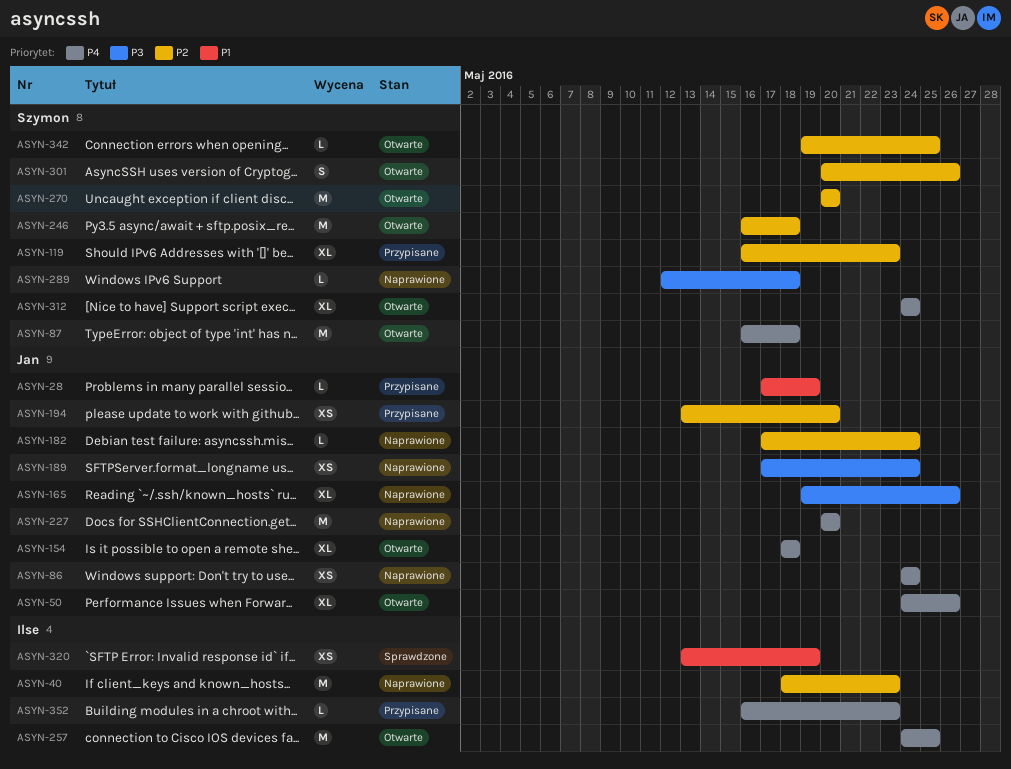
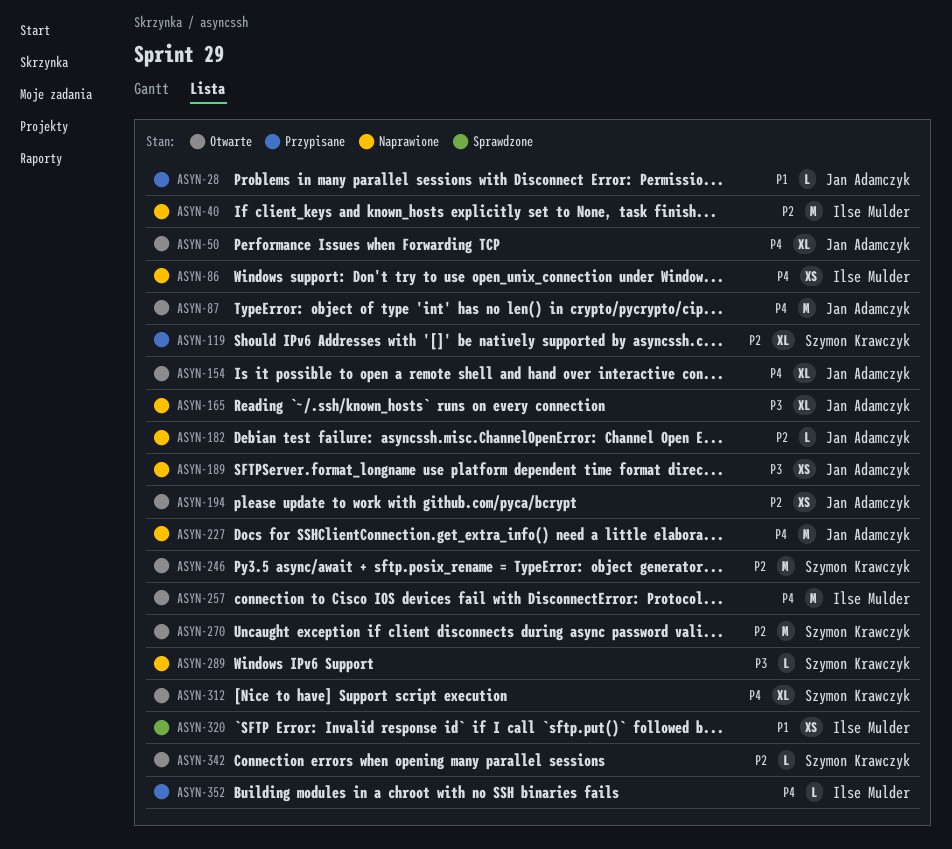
ASYN-86, owner: Jan Adamczyk -> Ilse Mulder
ASYN-87, owner: Szymon Krawczyk -> Jan Adamczyk
ASYN-194, status: Przypisane -> Otwarte
ASYN-301: present -> none

